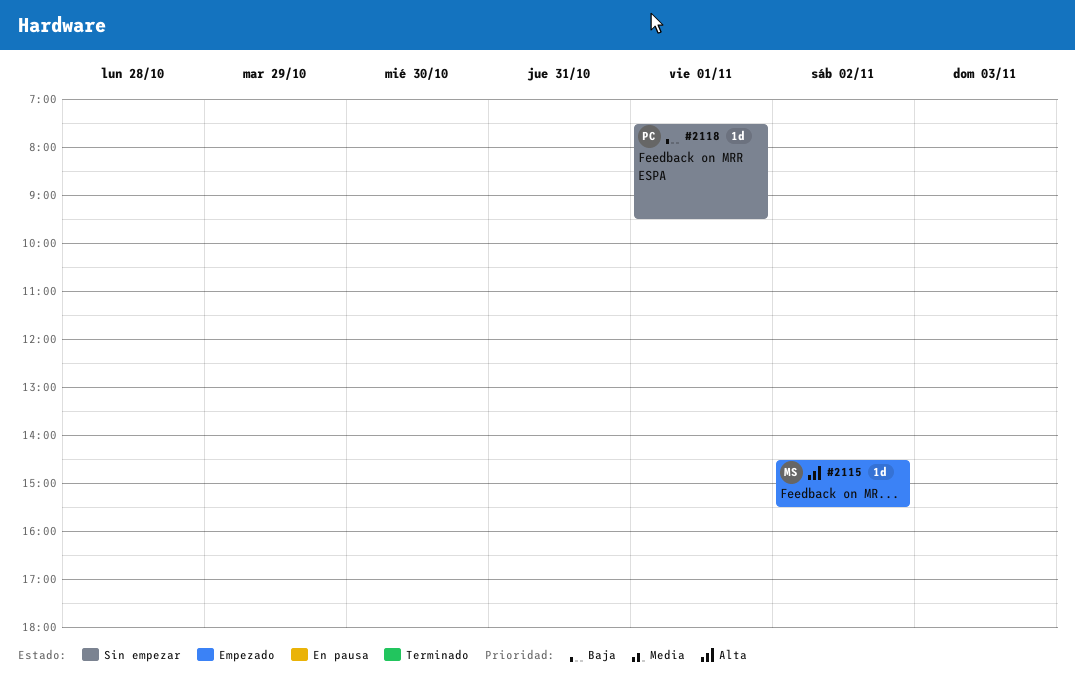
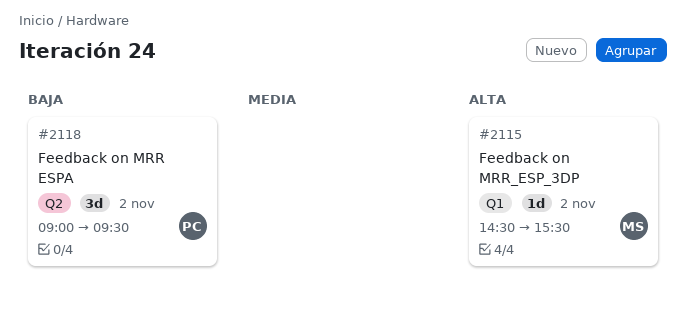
#2118, estimate: 1d -> 3d
#2118, day: Nov 1 -> Nov 2
#2118, begins: 07:30 -> 09:00

